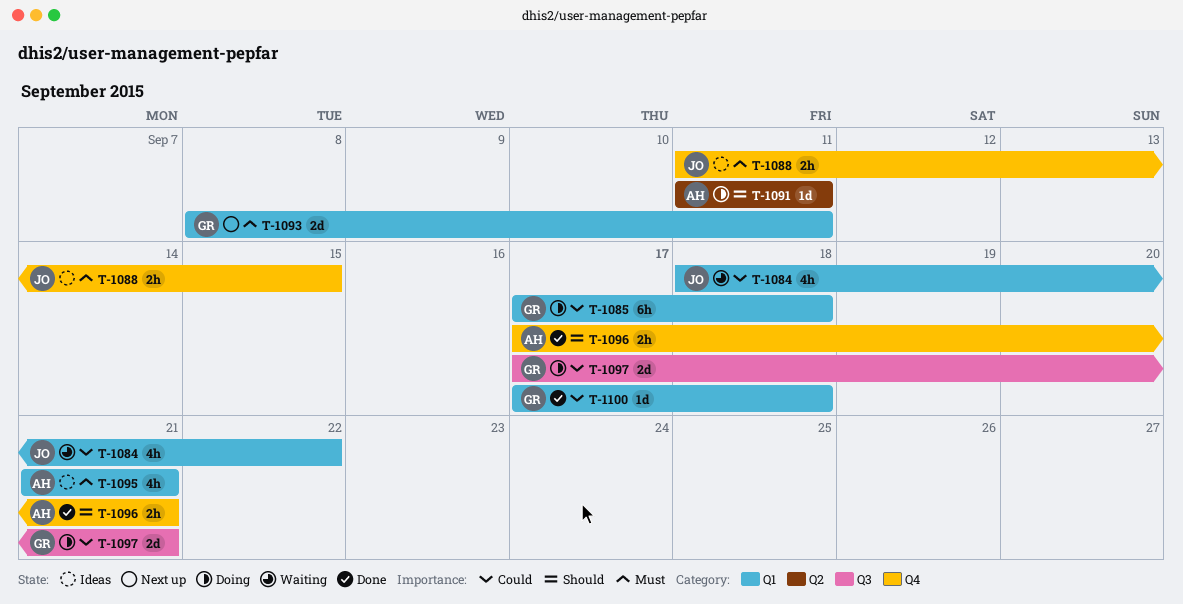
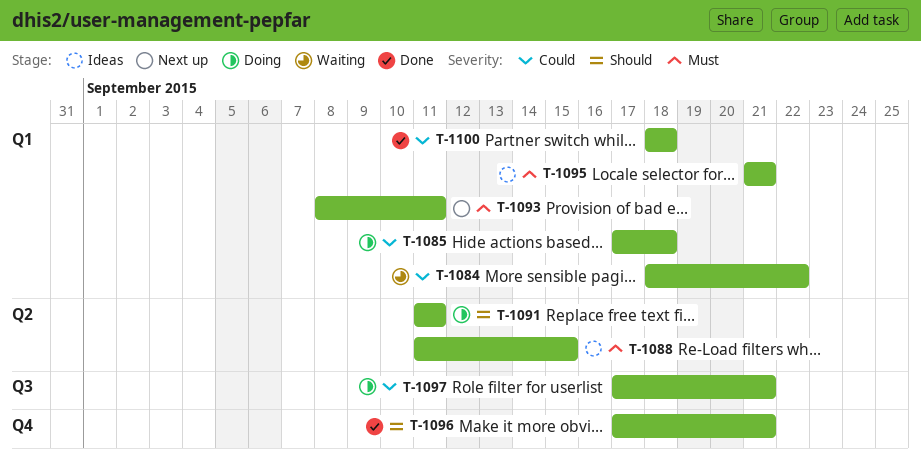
T-1088, label: Q4 -> Q2
T-1100, start: Sep 17 -> Sep 18

